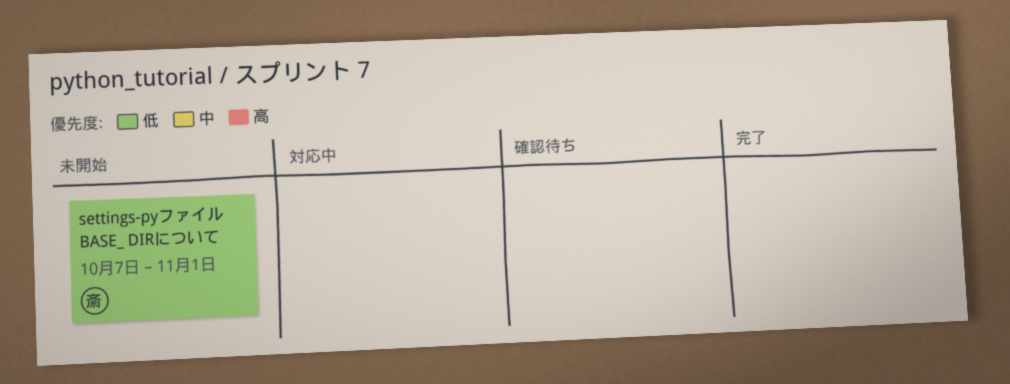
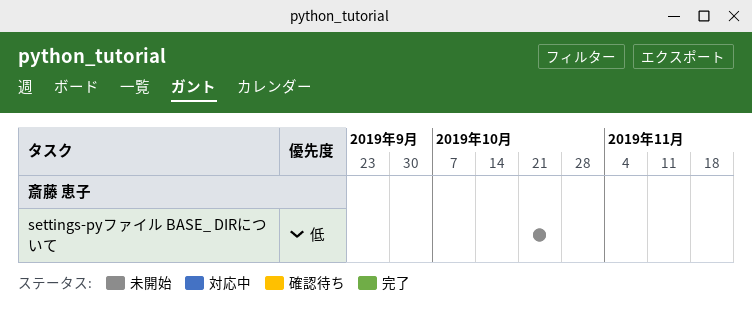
settings-pyファイル BASE_ DIRについて, start: Oct 7 -> Oct 21
settings-pyファイル BASE_ DIRについて, due: Nov 1 -> Oct 25

